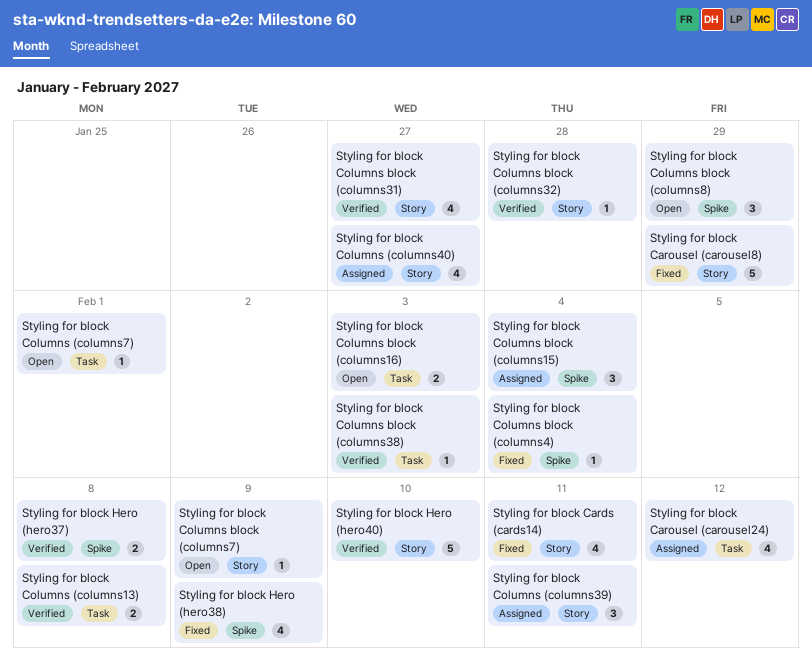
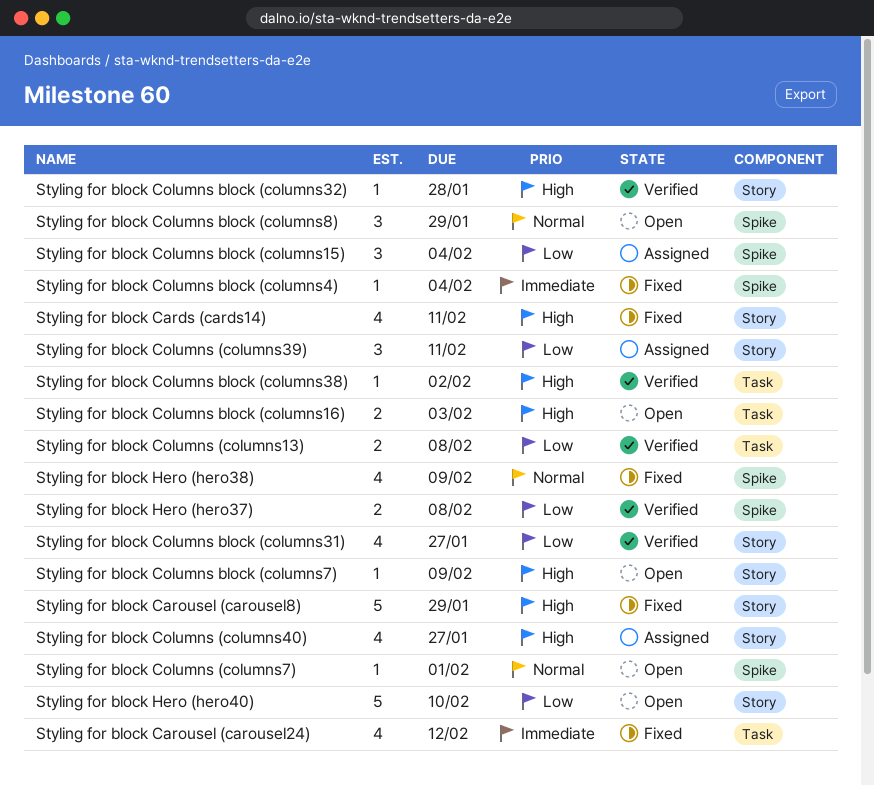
Styling for block Carousel (carousel24), status: Assigned -> Fixed
Styling for block Columns (columns7), label: Task -> Spike
Styling for block Columns block (columns38), due: Feb 3 -> Feb 2
Styling for block Hero (hero40), status: Verified -> Open

